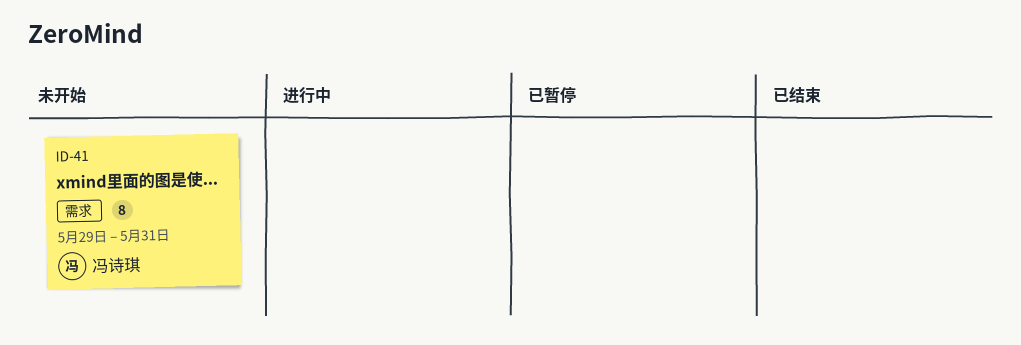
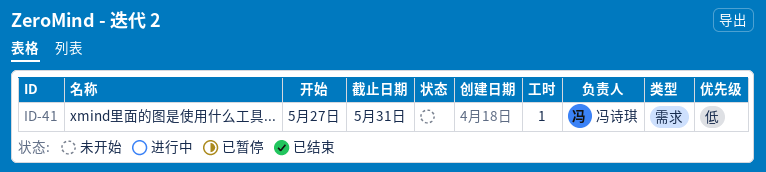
ID-41, estimate: 8 -> 1
ID-41, start: May 29 -> May 27

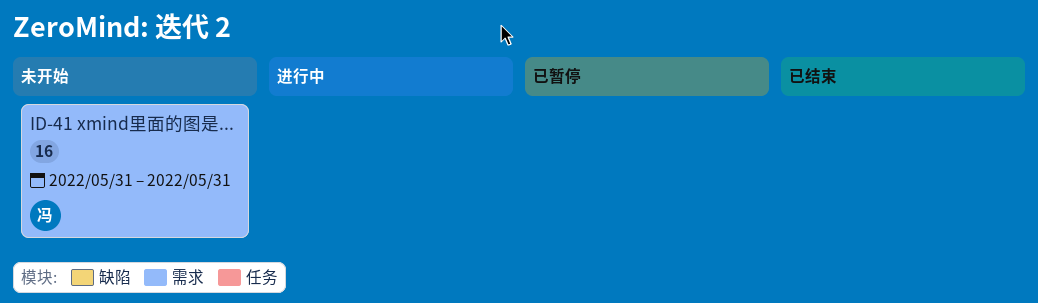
ID-41, estimate: 1 -> 16
ID-41, start: May 27 -> May 31

